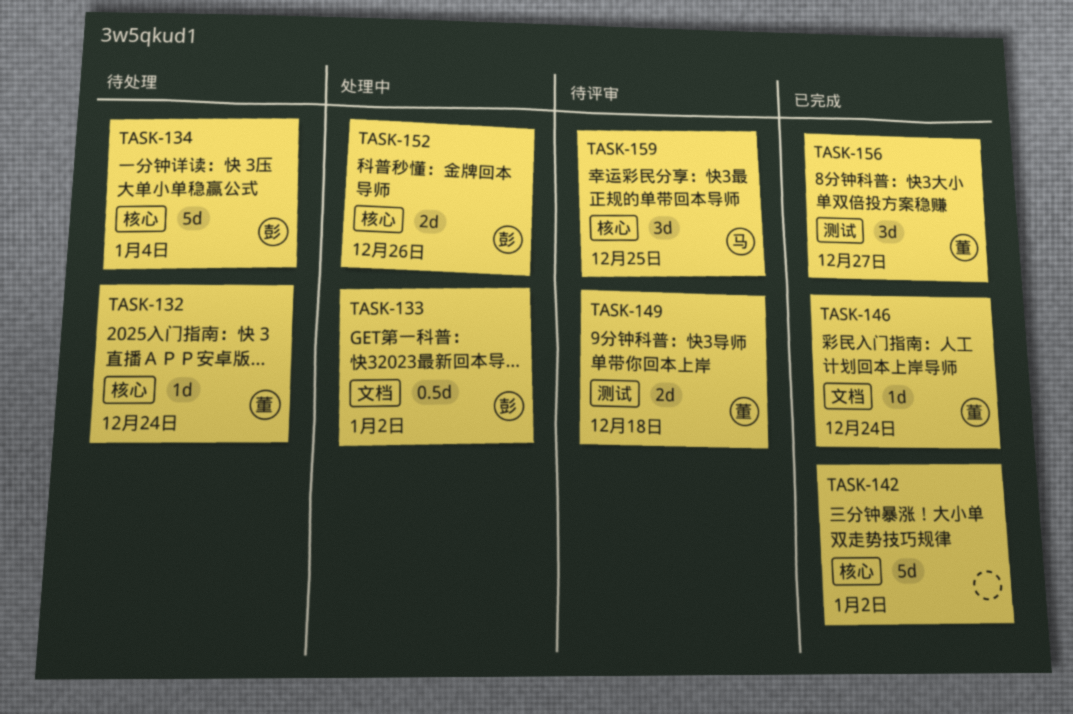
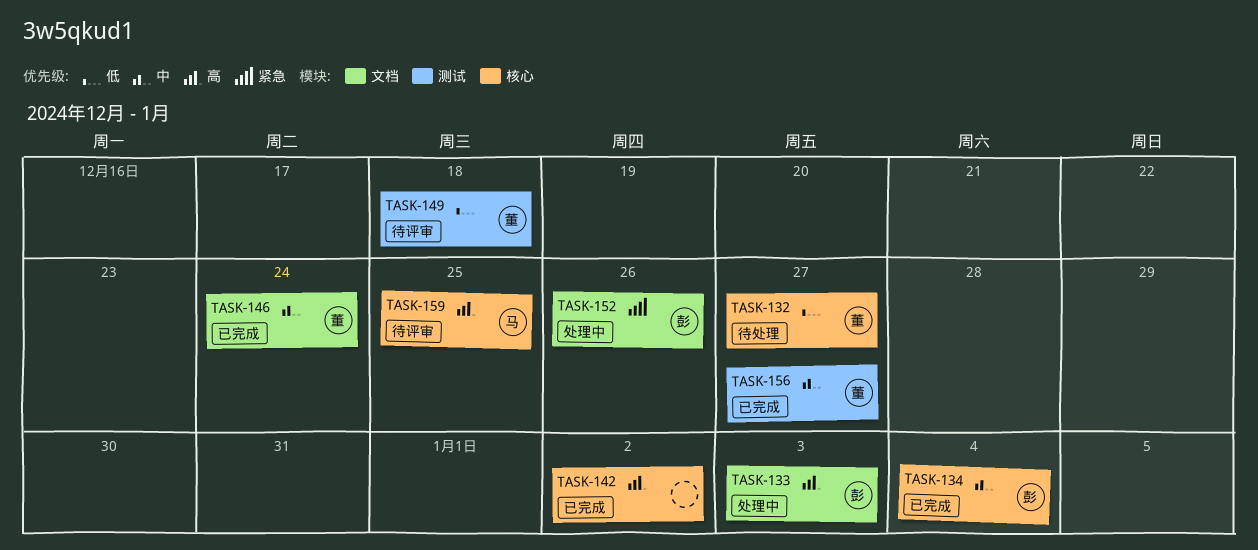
TASK-132, due: Dec 24 -> Dec 27
TASK-133, due: Jan 2 -> Jan 3
TASK-134, status: 待处理 -> 已完成
TASK-152, label: 核心 -> 文档

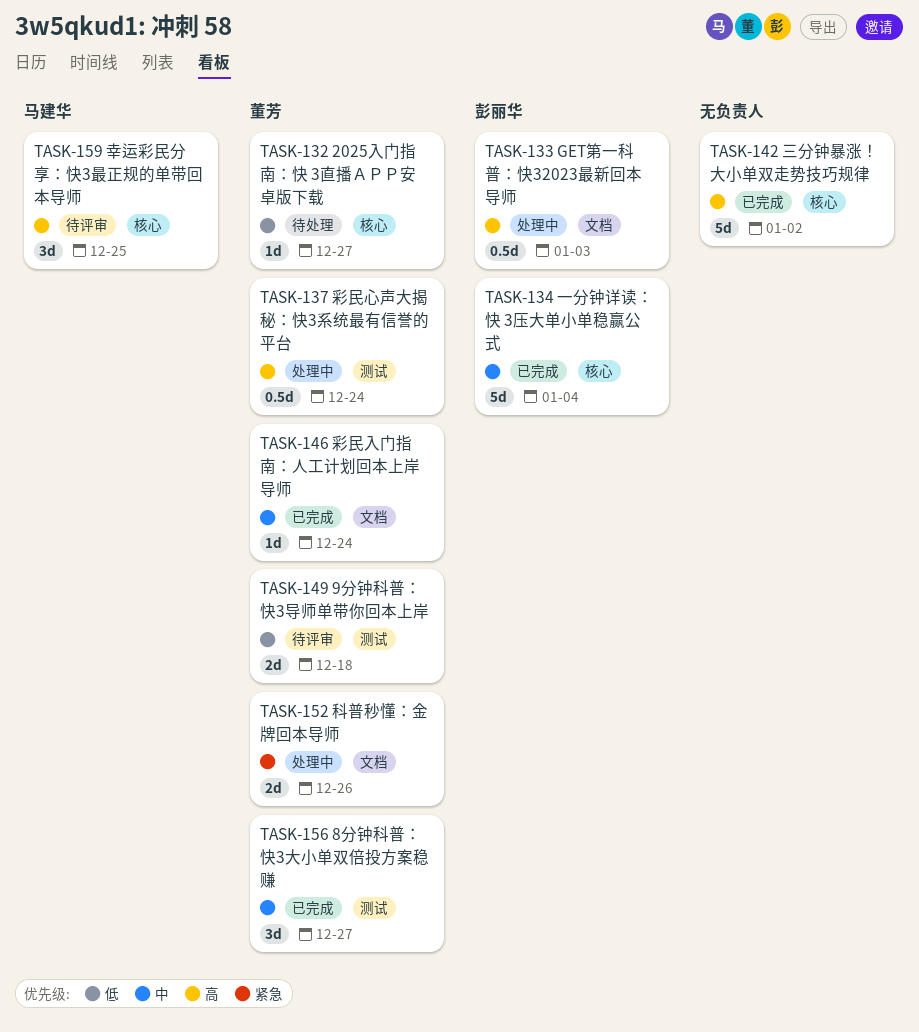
TASK-137: none -> present
TASK-152, owner: 彭丽华 -> 董芳

